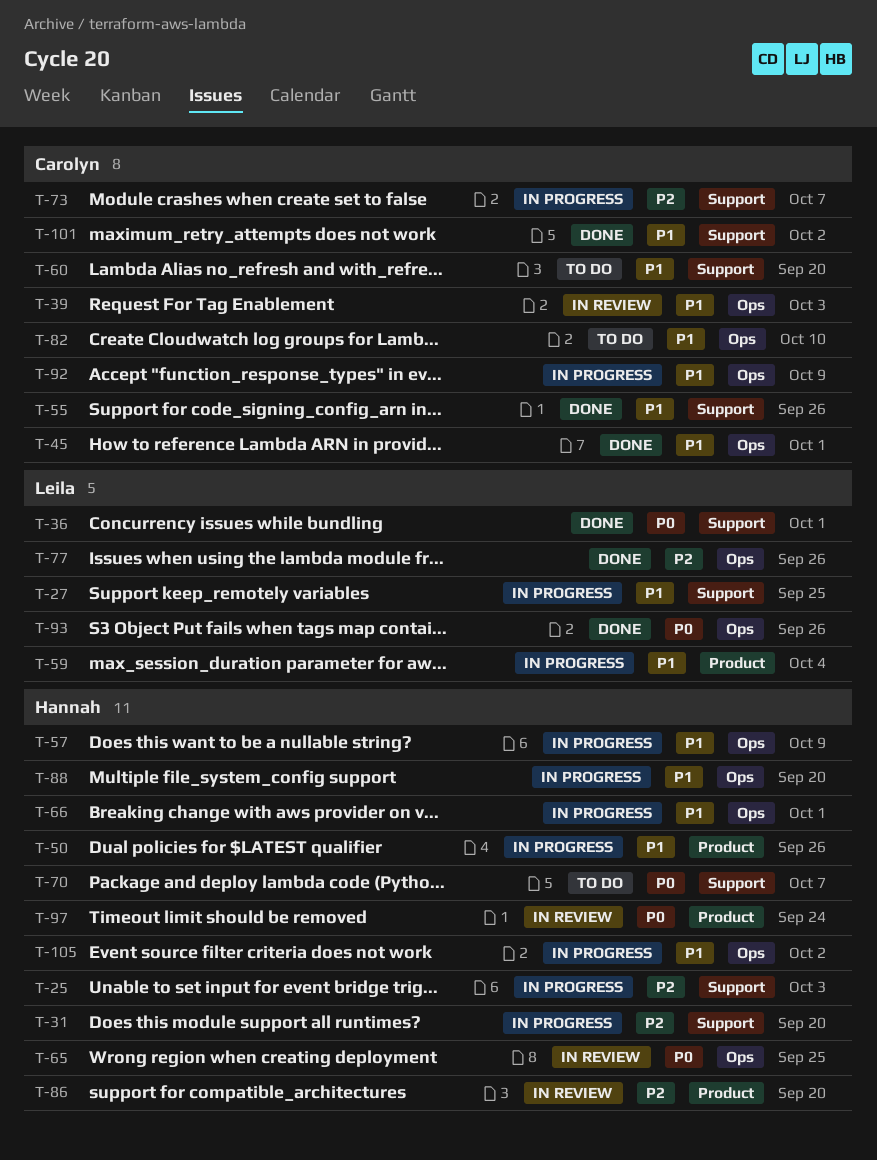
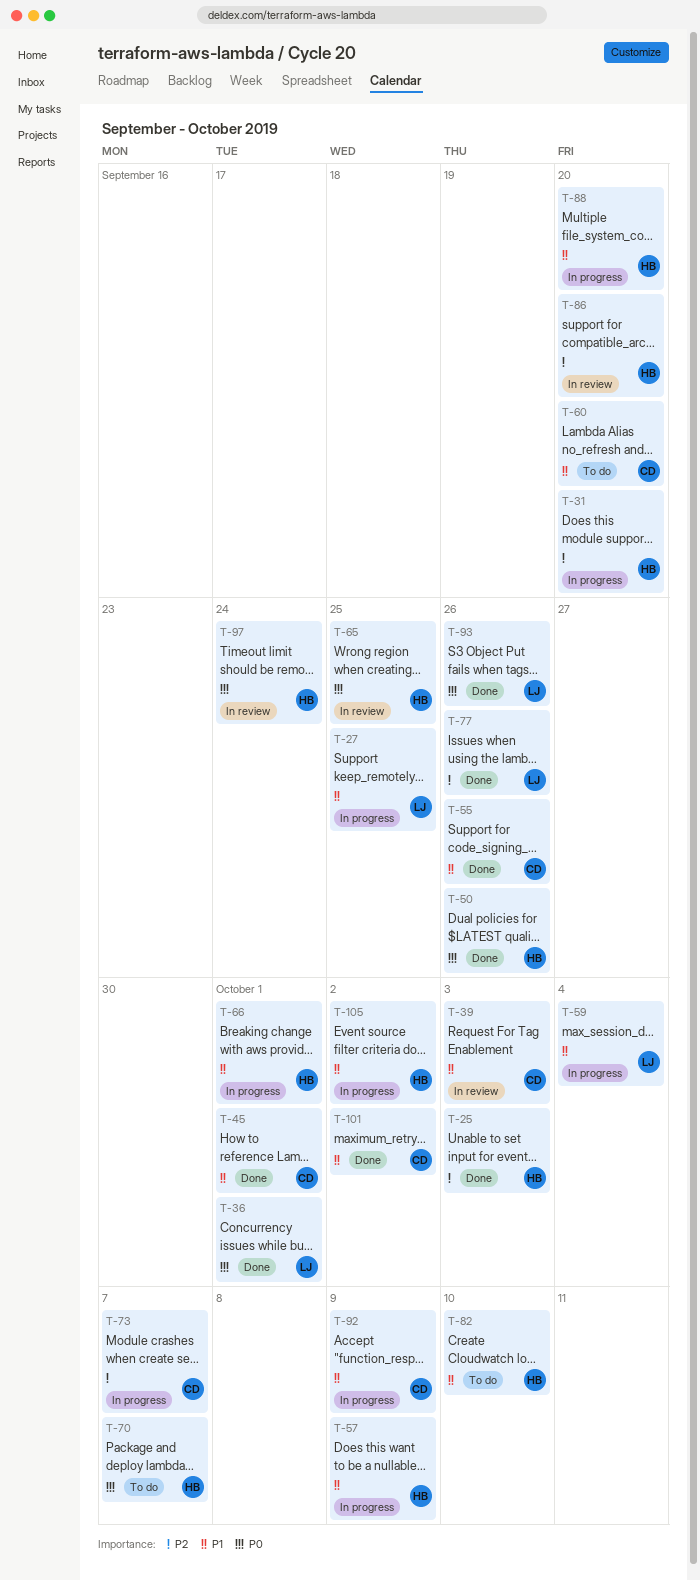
T-25, status: In progress -> Done
T-50, status: In progress -> Done
T-50, priority: P1 -> P0
T-82, owner: Carolyn -> Hannah

